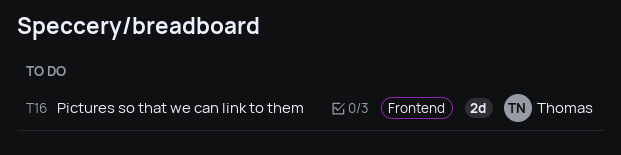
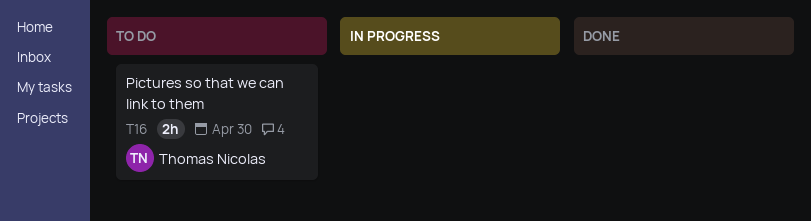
T16, estimate: 2d -> 2h

